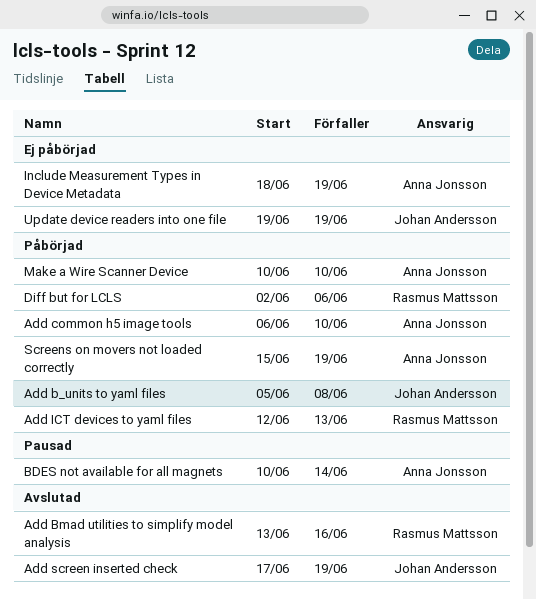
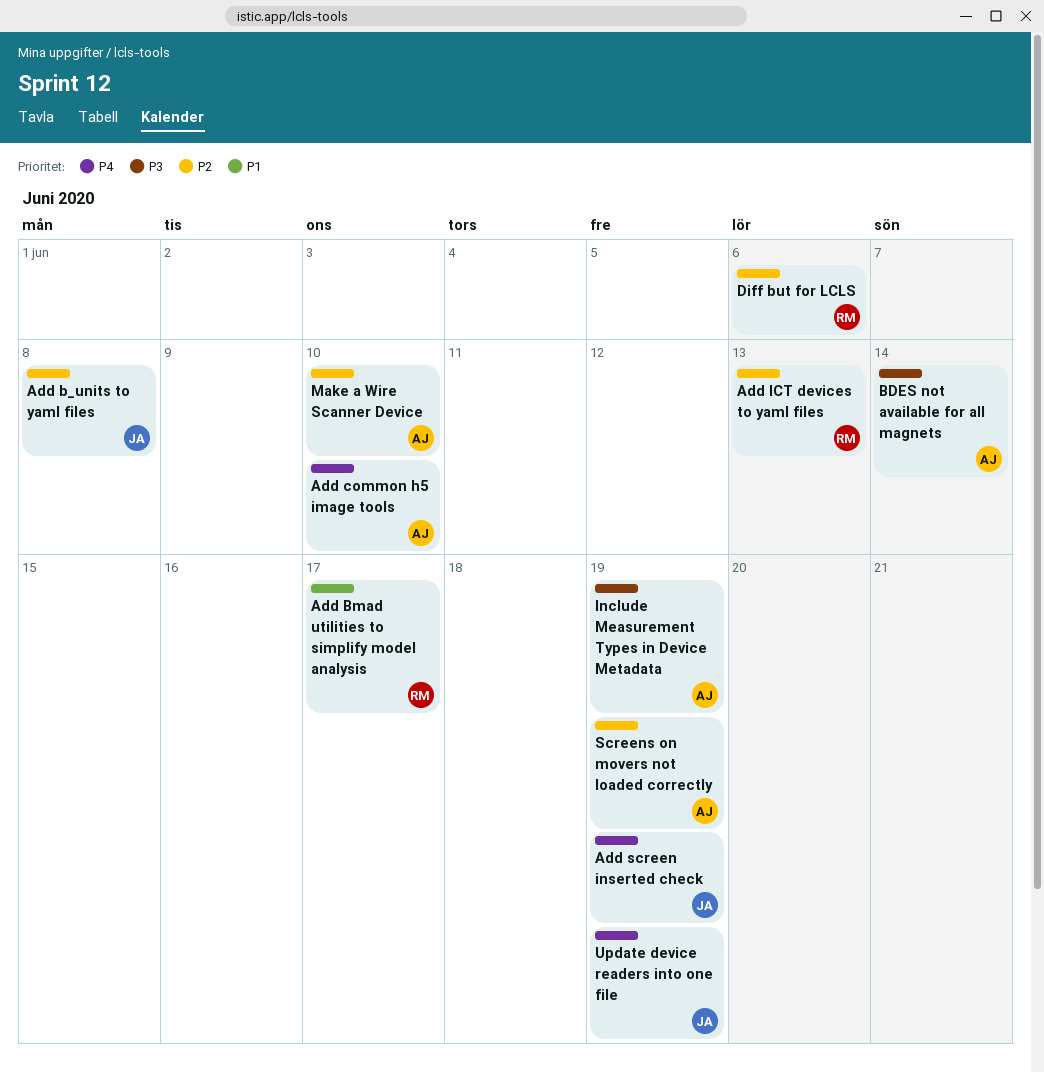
Add Bmad utilities to simplify model analysis, due: Jun 16 -> Jun 17

